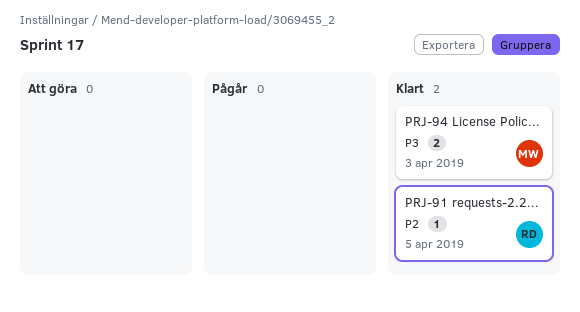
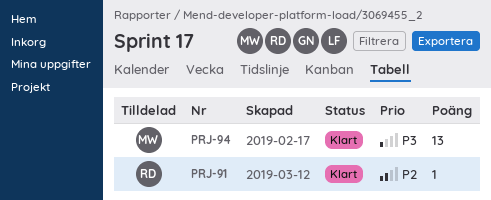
PRJ-94, estimate: 2 -> 13

